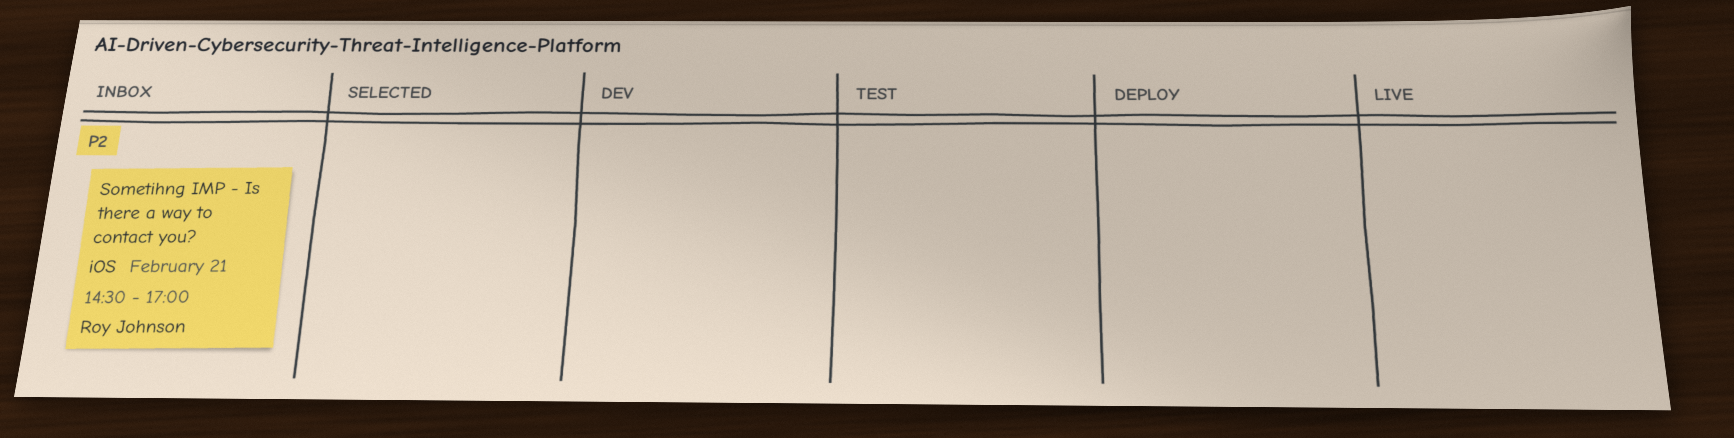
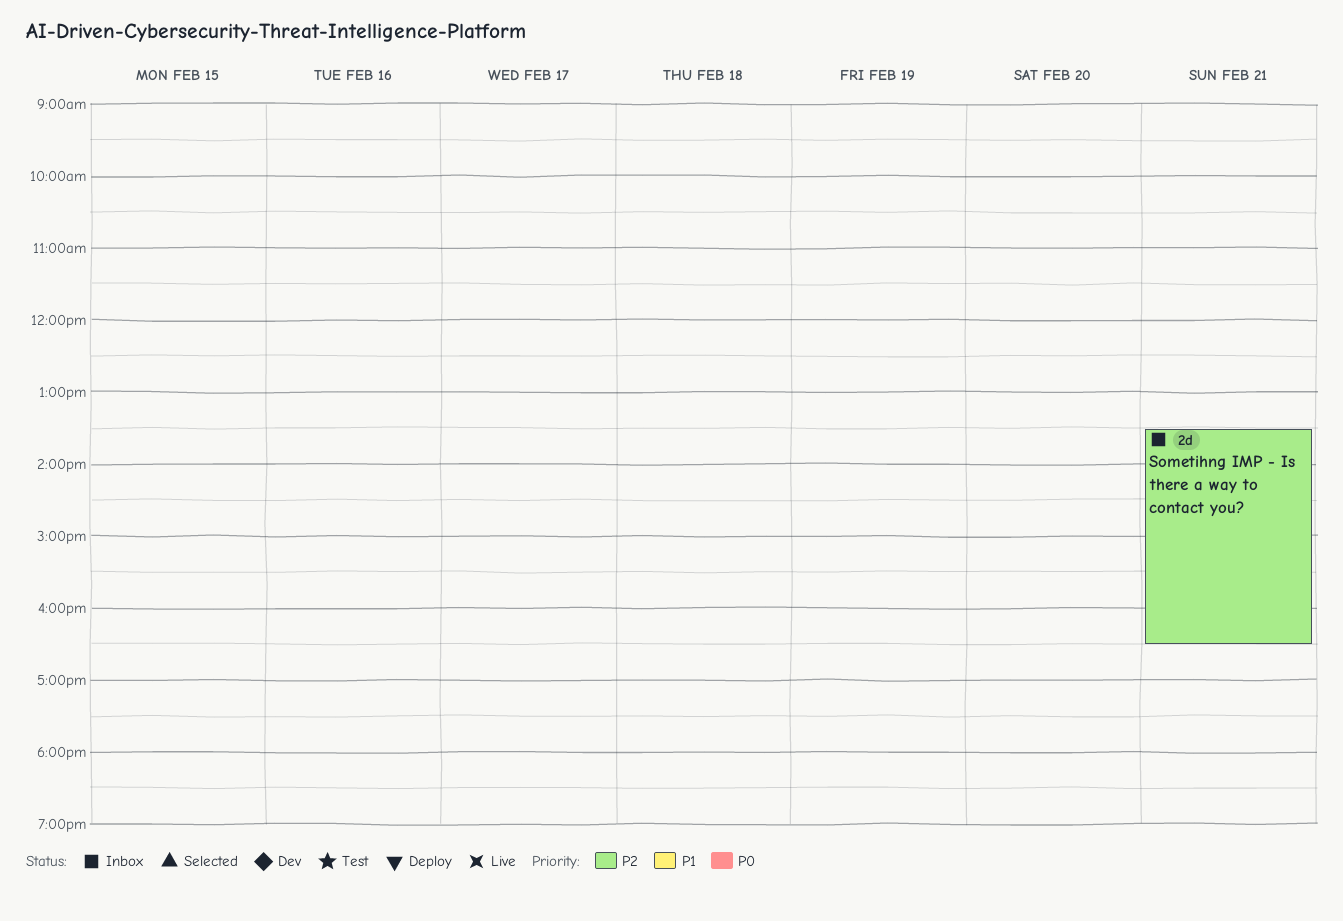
Sometihng IMP - Is there a way to contact you?, begins: 14:30 -> 13:30
Sometihng IMP - Is there a way to contact you?, ends: 17:00 -> 16:30

